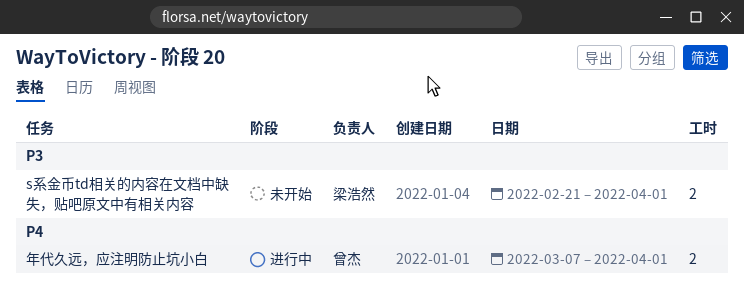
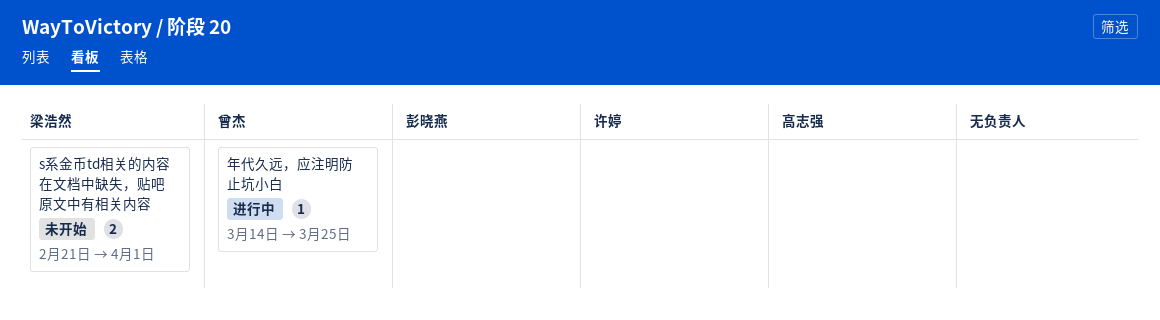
年代久远，应注明防止坑小白, estimate: 2 -> 1
年代久远，应注明防止坑小白, start: Mar 7 -> Mar 14
年代久远，应注明防止坑小白, due: Apr 1 -> Mar 25

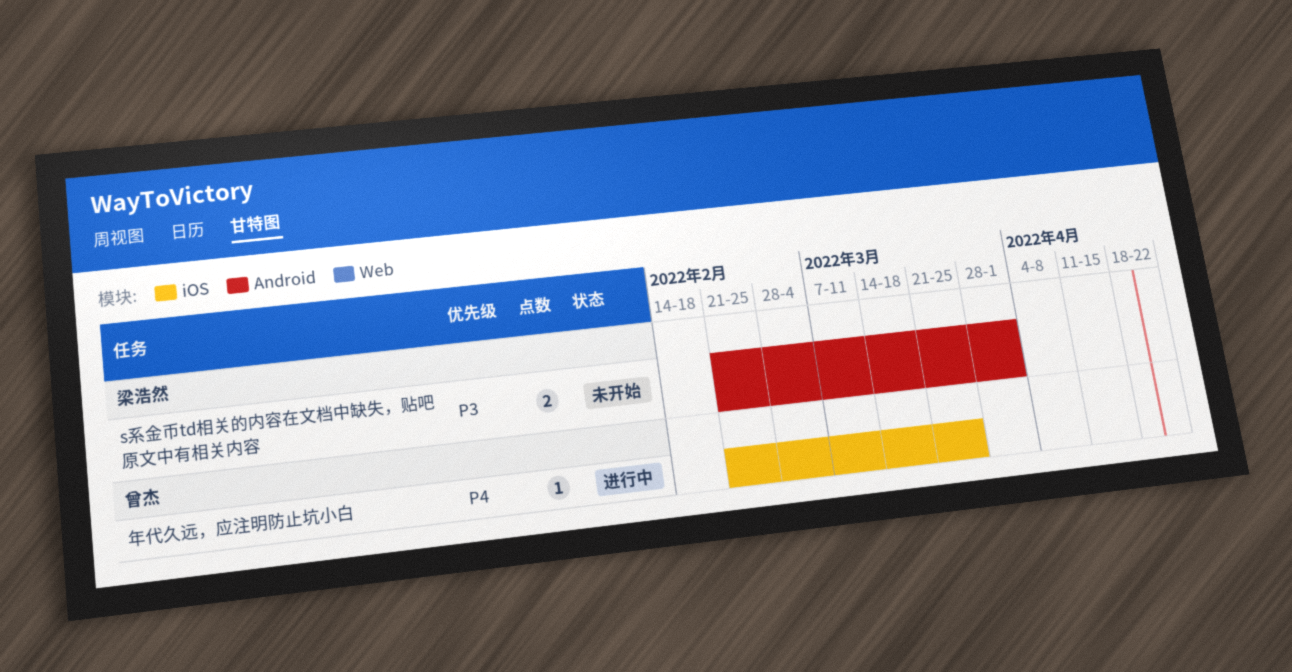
年代久远，应注明防止坑小白, start: Mar 14 -> Feb 21

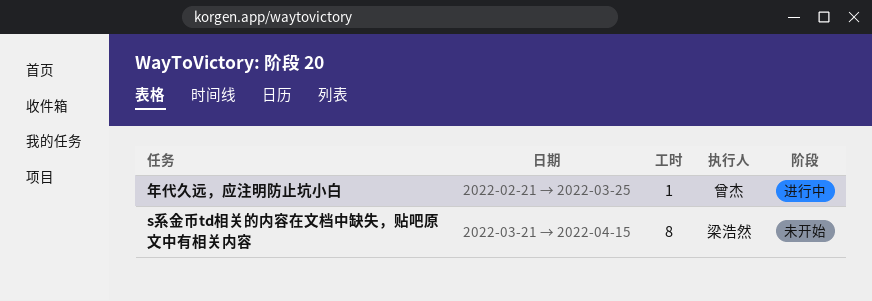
s系金币td相关的内容在文档中缺失，贴吧原文中有相关内容, estimate: 2 -> 8
s系金币td相关的内容在文档中缺失，贴吧原文中有相关内容, start: Feb 21 -> Mar 21
s系金币td相关的内容在文档中缺失，贴吧原文中有相关内容, due: Apr 1 -> Apr 15

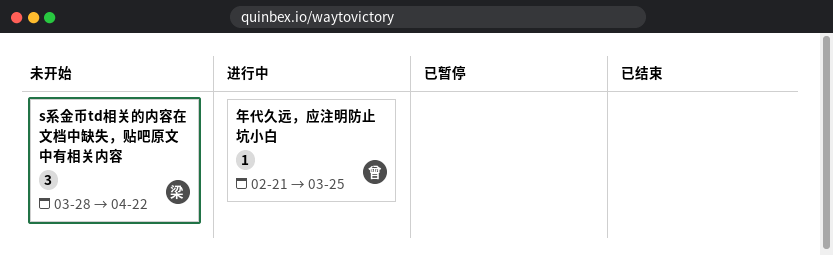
s系金币td相关的内容在文档中缺失，贴吧原文中有相关内容, estimate: 8 -> 3
s系金币td相关的内容在文档中缺失，贴吧原文中有相关内容, start: Mar 21 -> Mar 28
s系金币td相关的内容在文档中缺失，贴吧原文中有相关内容, due: Apr 15 -> Apr 22

